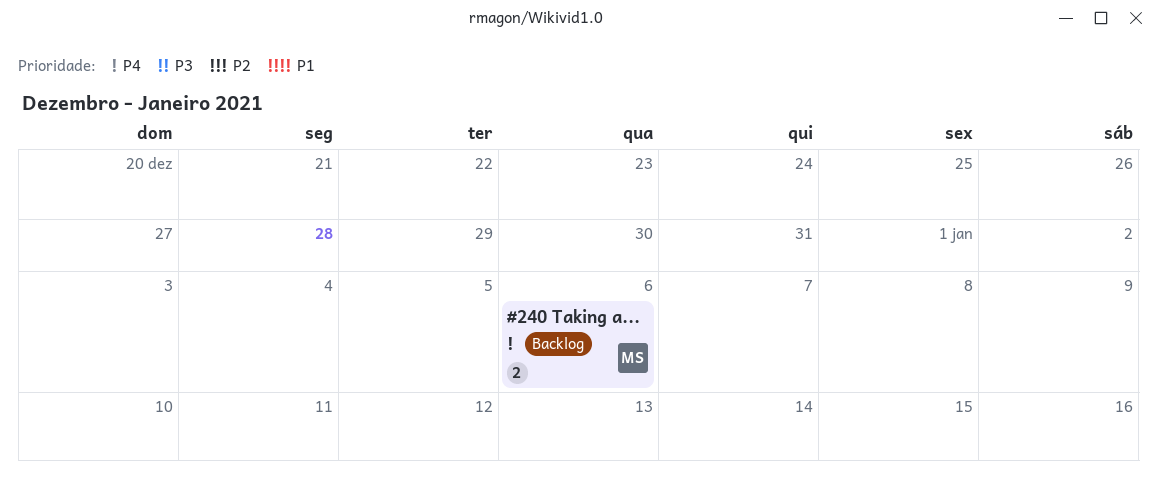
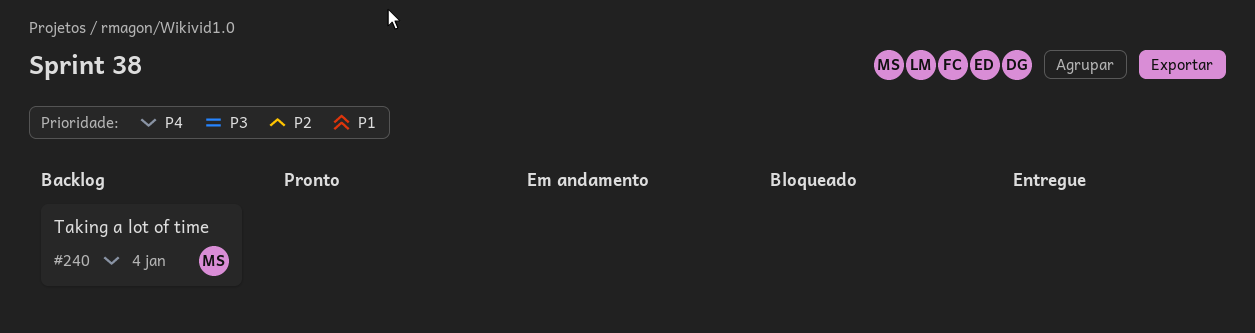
#240, due: Jan 6 -> Jan 4

